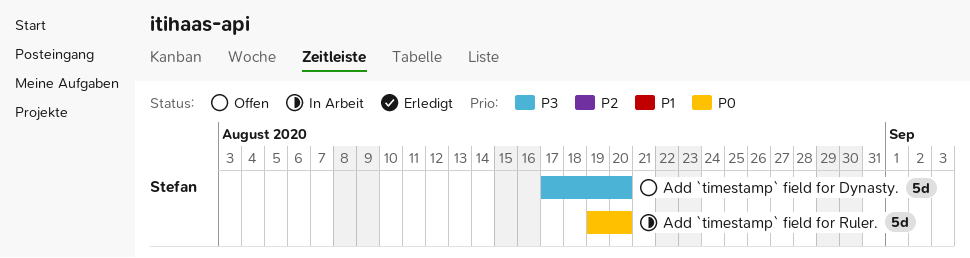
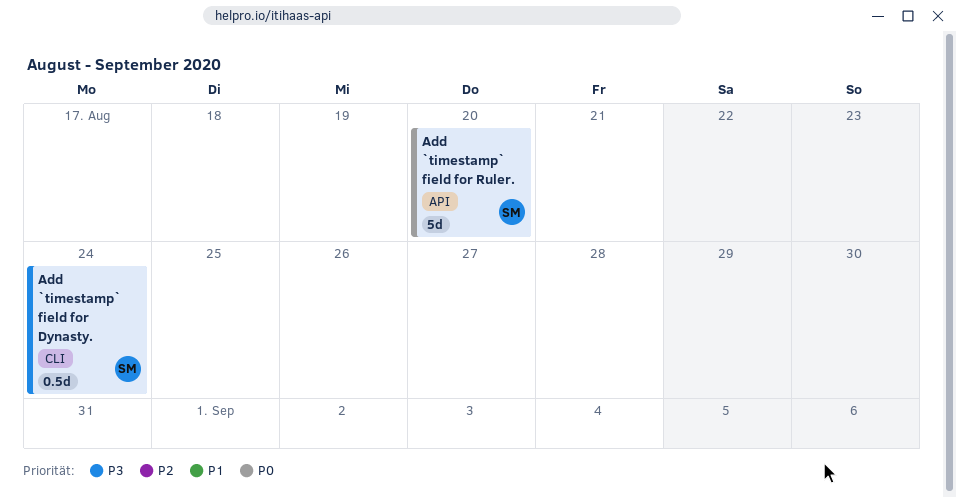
Add `timestamp` field for Dynasty., estimate: 5d -> 0.5d
Add `timestamp` field for Dynasty., due: Aug 20 -> Aug 24

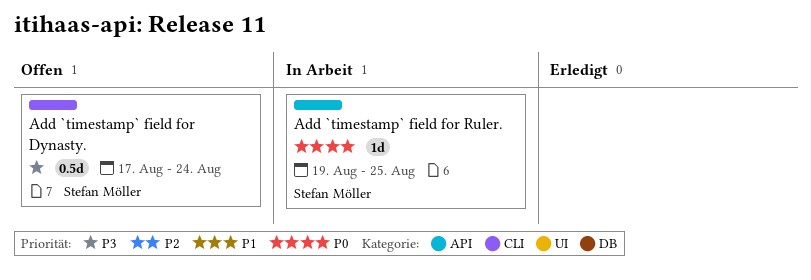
Add `timestamp` field for Ruler., estimate: 5d -> 1d
Add `timestamp` field for Ruler., due: Aug 20 -> Aug 25

